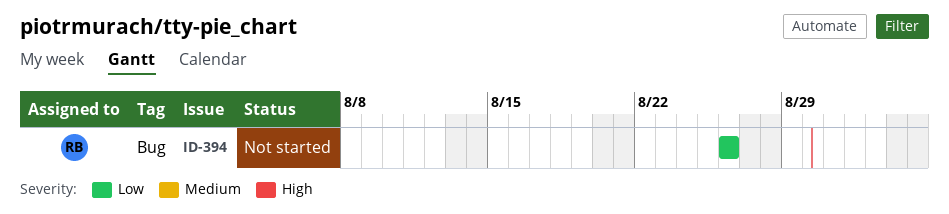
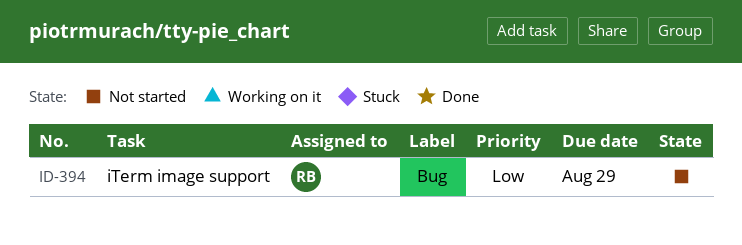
ID-394, due: Aug 26 -> Aug 29

